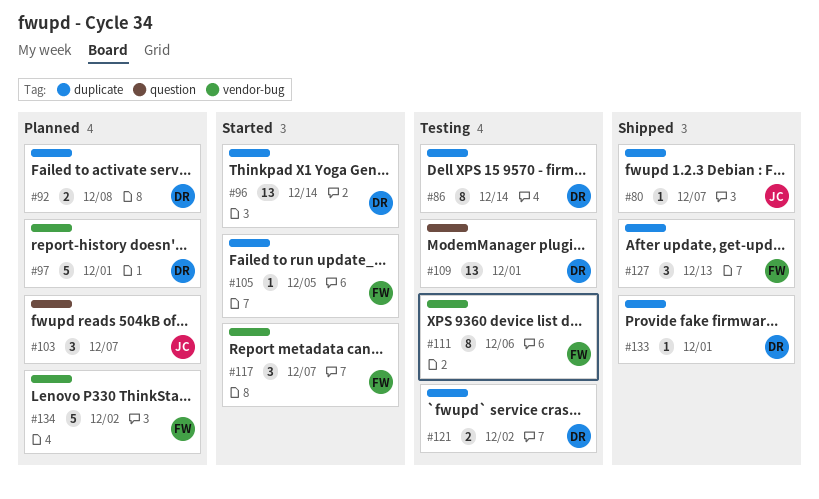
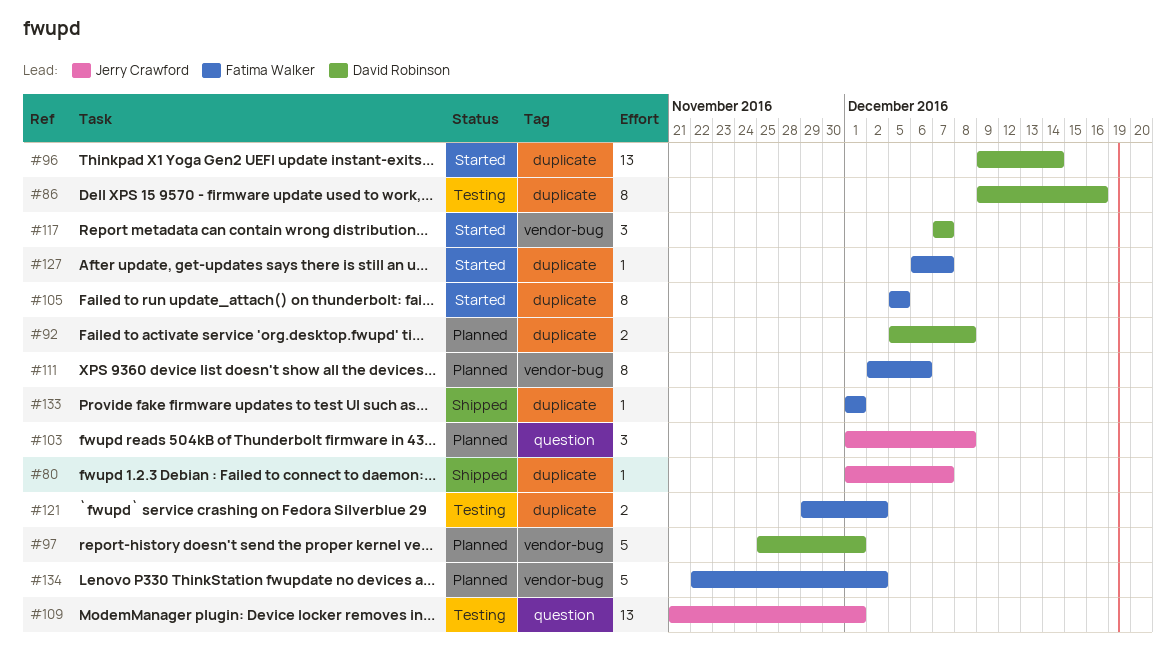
#86, due: Dec 14 -> Dec 16
#103, due: Dec 7 -> Dec 8
#105, estimate: 1 -> 8
#109, owner: David Robinson -> Jerry Crawford
#111, status: Testing -> Planned
#117, owner: Fatima Walker -> David Robinson
#121, owner: David Robinson -> Fatima Walker
#127, status: Shipped -> Started
#127, estimate: 3 -> 1
#127, due: Dec 13 -> Dec 7
#133, owner: David Robinson -> Fatima Walker

